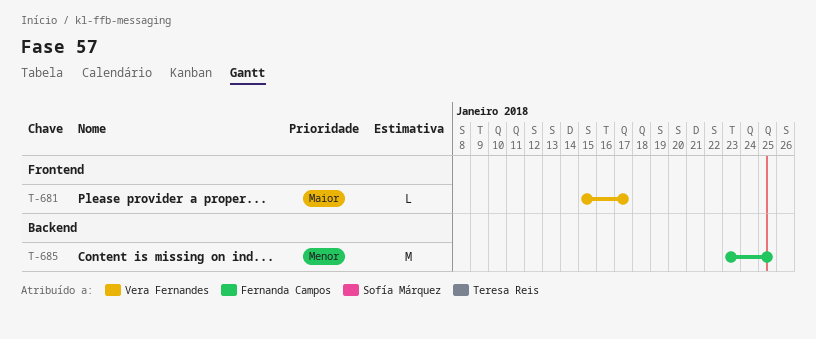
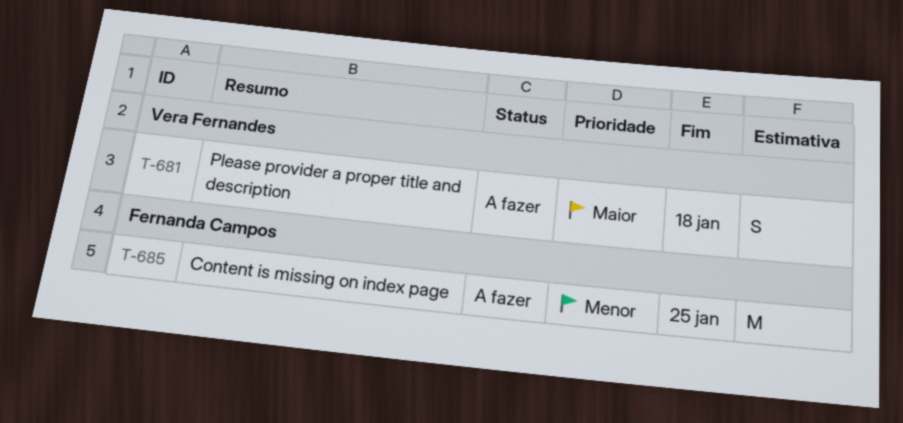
T-681, estimate: L -> S
T-681, due: Jan 17 -> Jan 18

